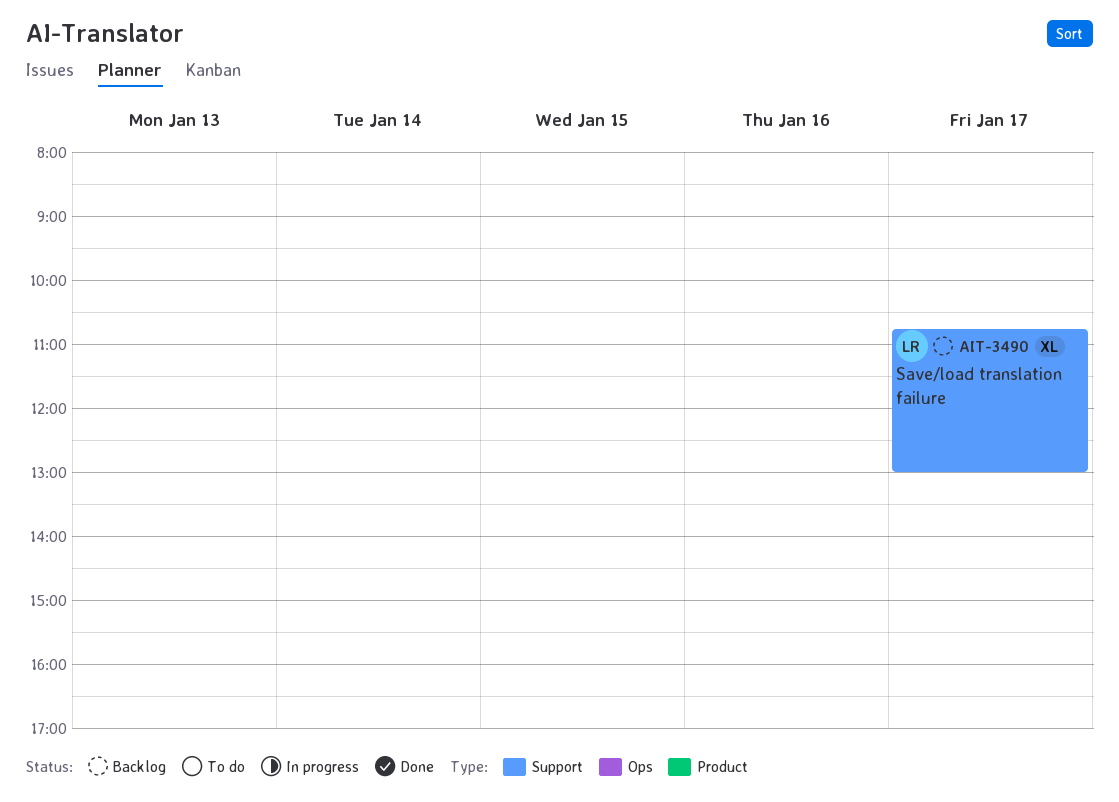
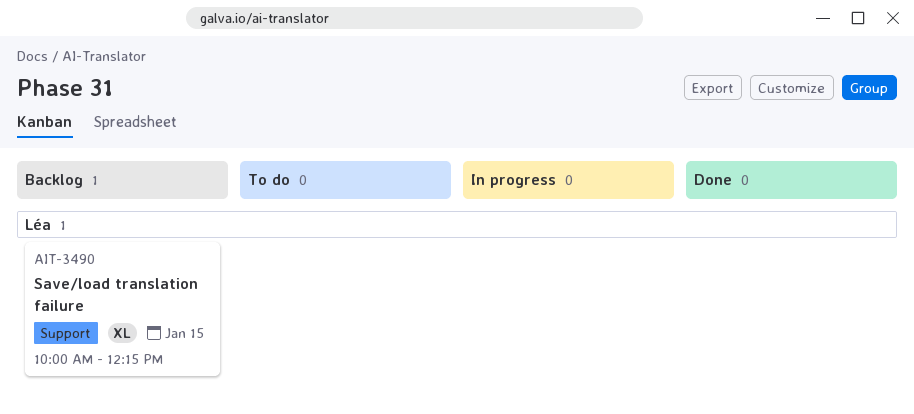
AIT-3490, day: Jan 17 -> Jan 15
AIT-3490, begins: 10:45 -> 10:00
AIT-3490, ends: 13:00 -> 12:15

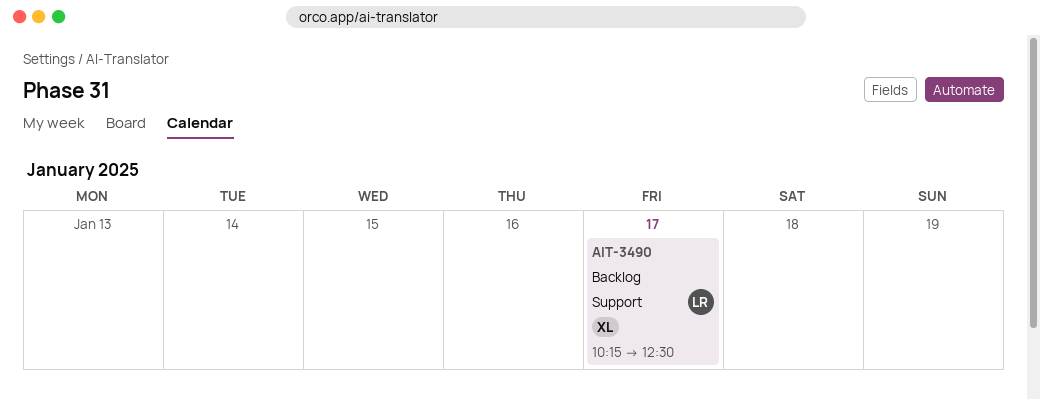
AIT-3490, day: Jan 15 -> Jan 17
AIT-3490, begins: 10:00 -> 10:15
AIT-3490, ends: 12:15 -> 12:30

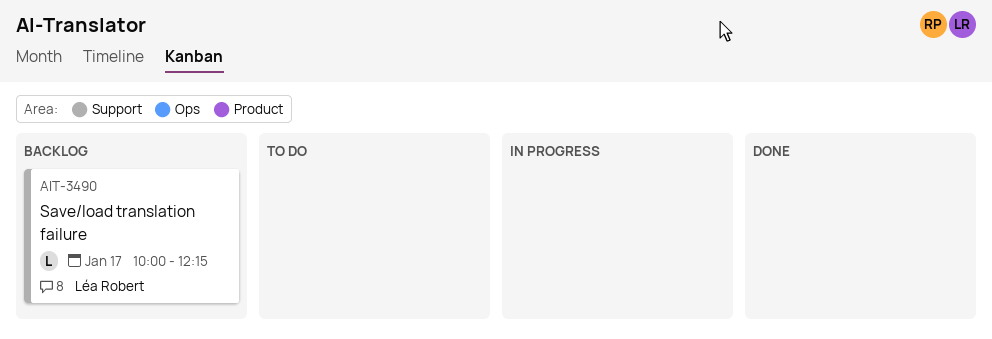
AIT-3490, estimate: XL -> L
AIT-3490, begins: 10:15 -> 10:00
AIT-3490, ends: 12:30 -> 12:15

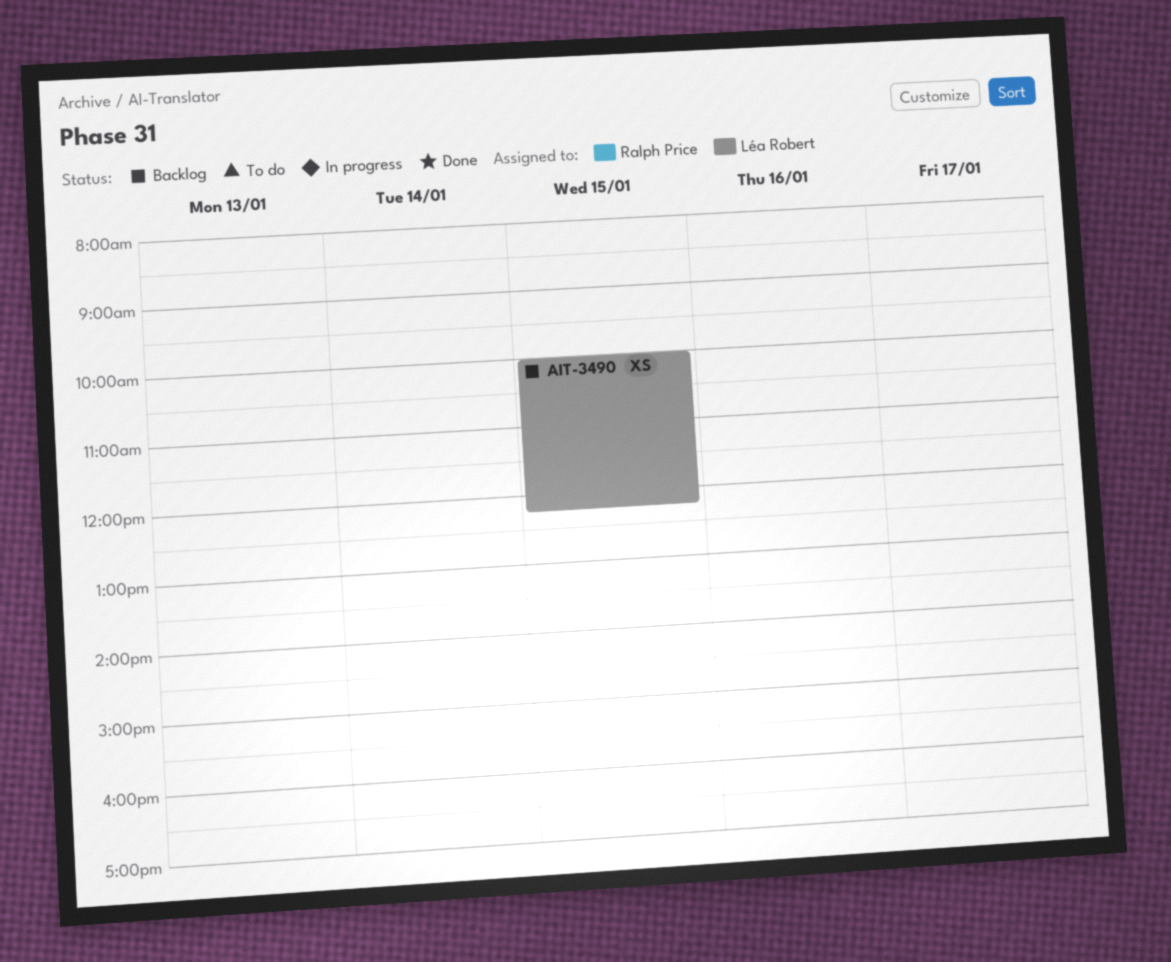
AIT-3490, estimate: L -> XS
AIT-3490, day: Jan 17 -> Jan 15

